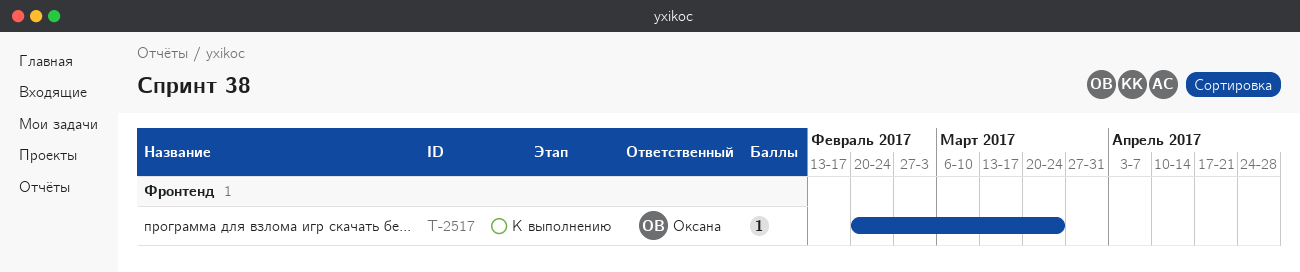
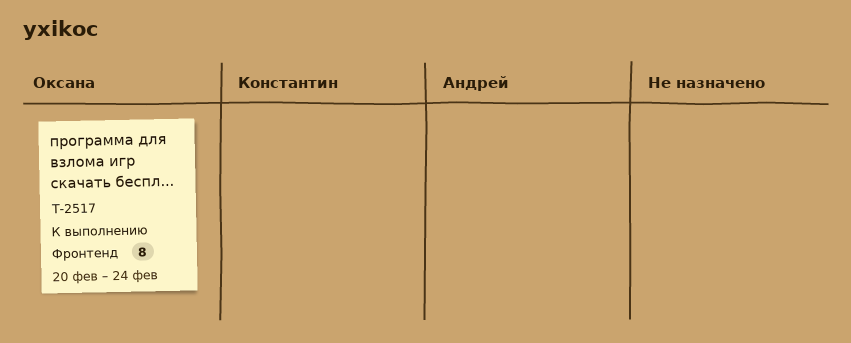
T-2517, estimate: 1 -> 8
T-2517, due: Mar 24 -> Feb 24

